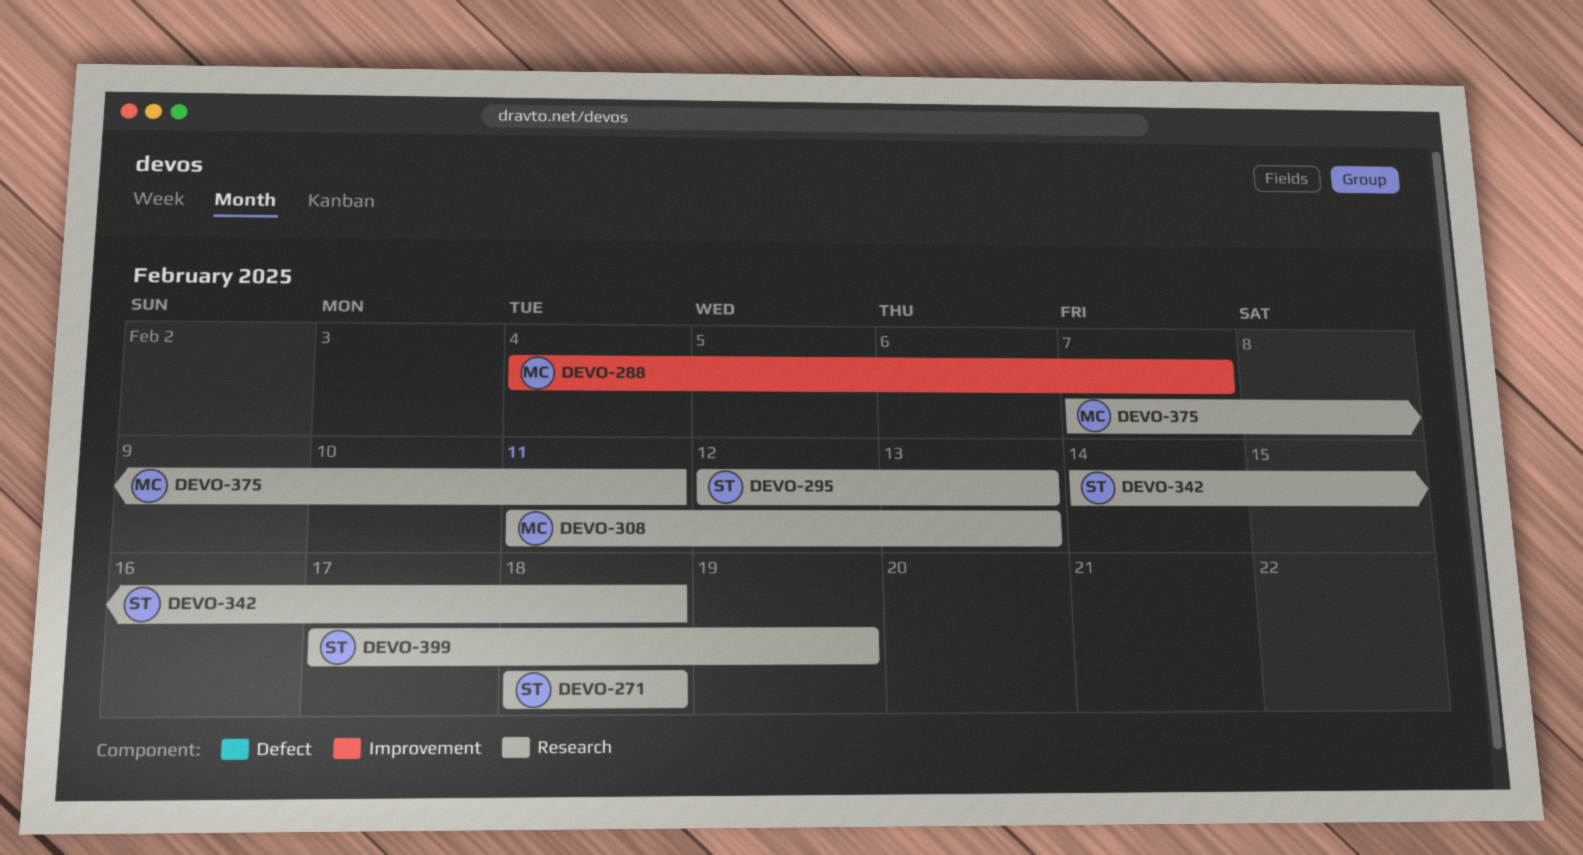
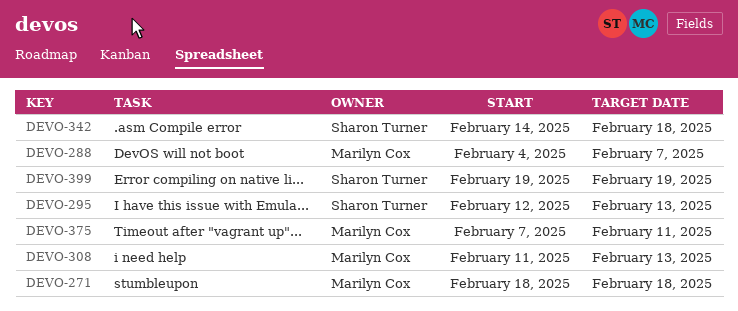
DEVO-271, owner: Sharon Turner -> Marilyn Cox
DEVO-399, start: Feb 17 -> Feb 19

